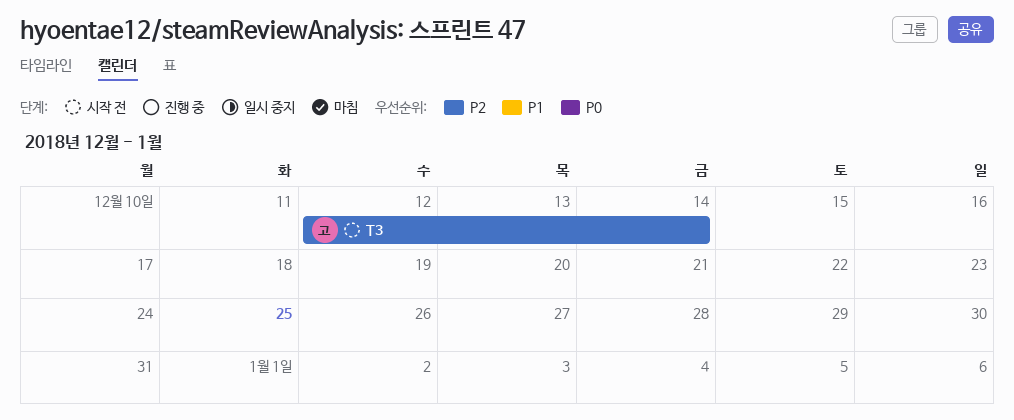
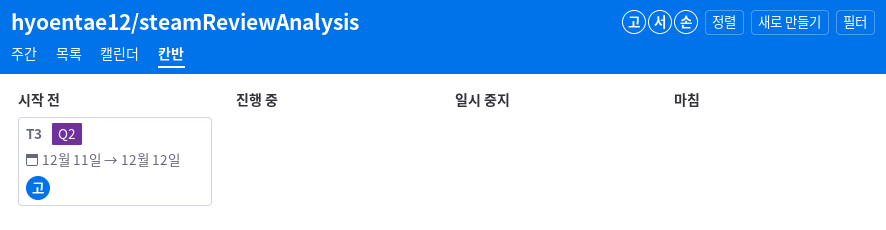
T3, start: Dec 12 -> Dec 11
T3, due: Dec 14 -> Dec 12

